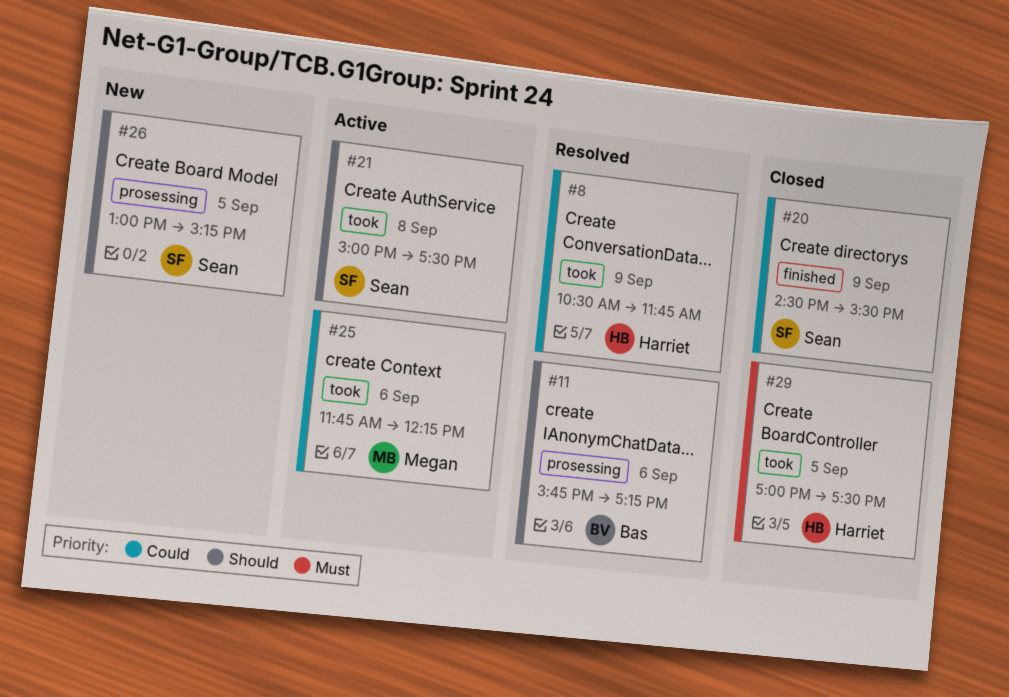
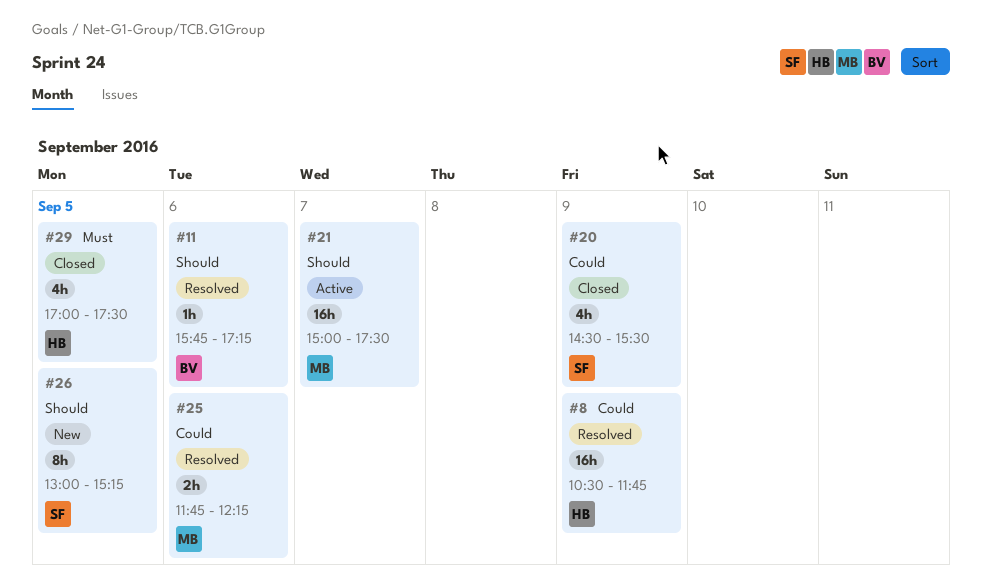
#21, owner: Sean -> Megan
#21, day: Sep 8 -> Sep 7
#25, status: Active -> Resolved

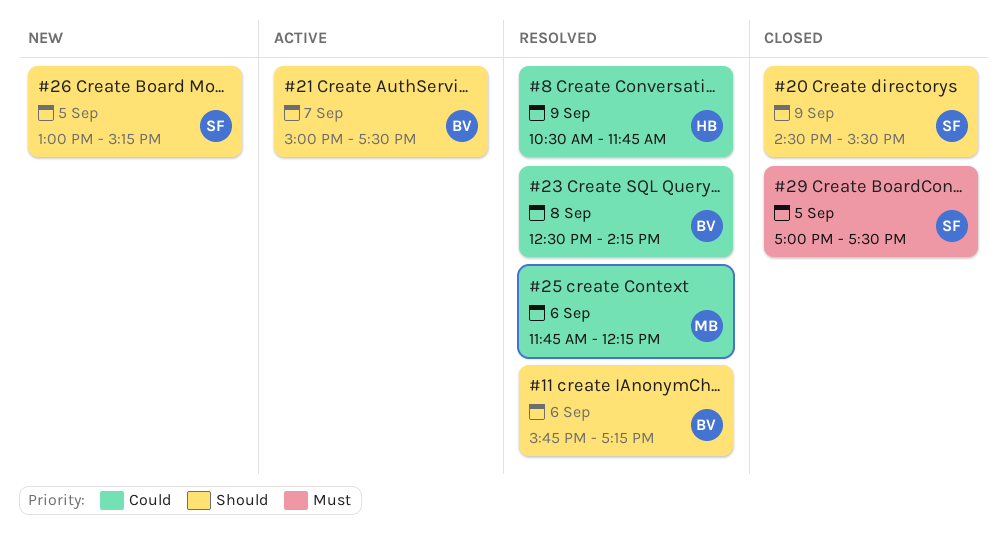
#20, priority: Could -> Should
#21, owner: MB -> BV
#23: none -> present
#29, owner: HB -> SF

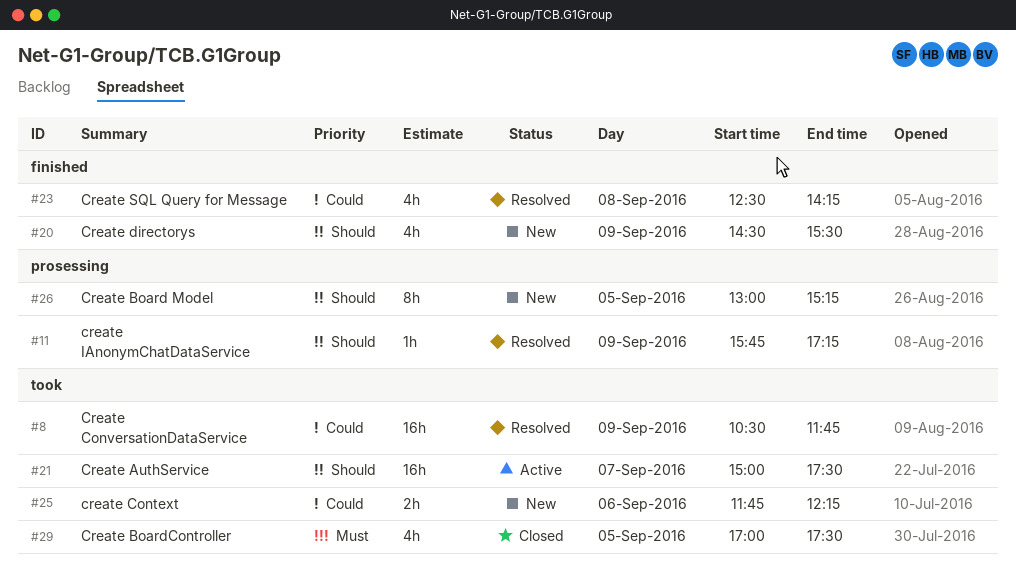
#11, day: Sep 6 -> Sep 9
#20, status: Closed -> New
#25, status: Resolved -> New

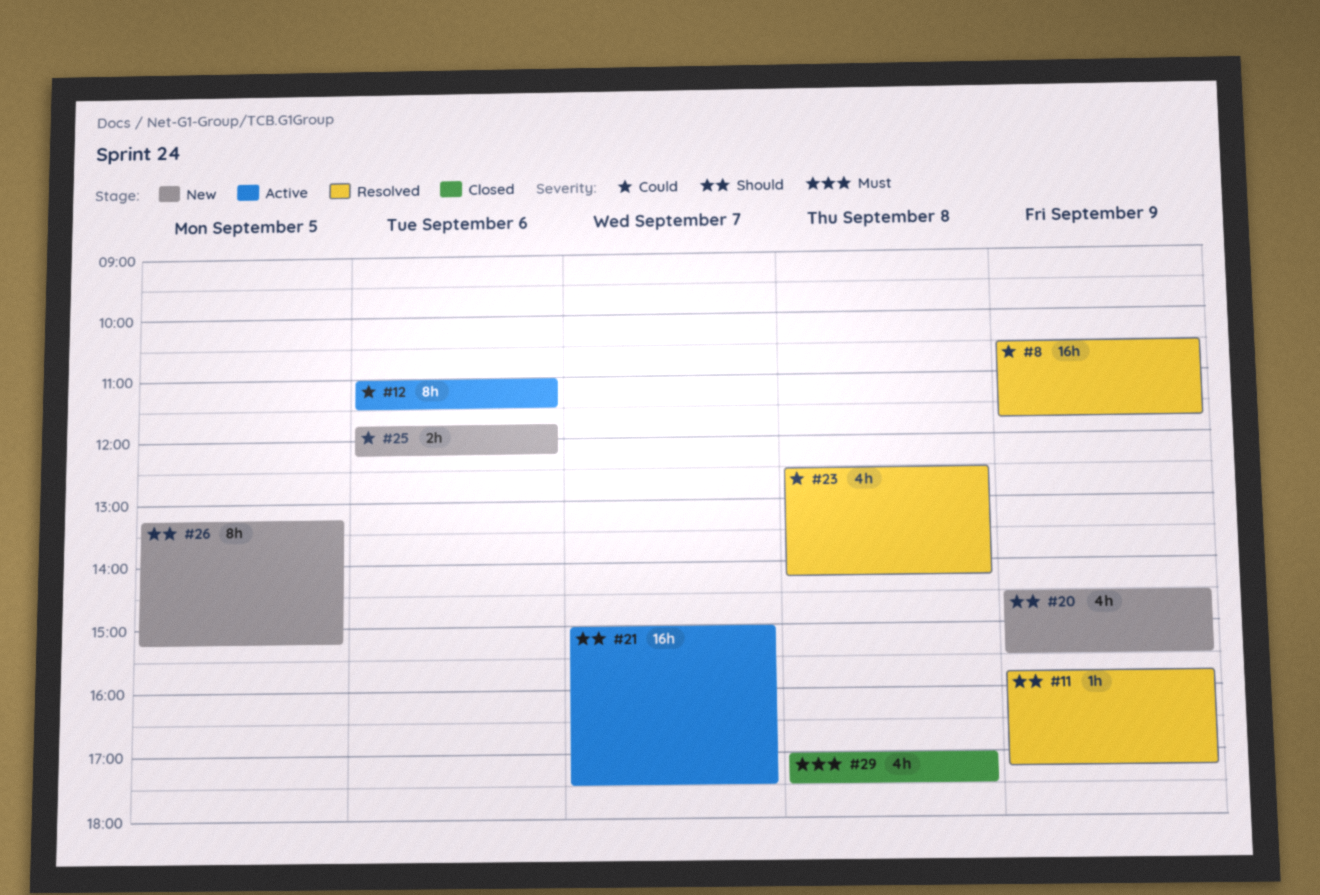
#12: none -> present
#26, begins: 13:00 -> 13:15
#29, day: Sep 5 -> Sep 8

